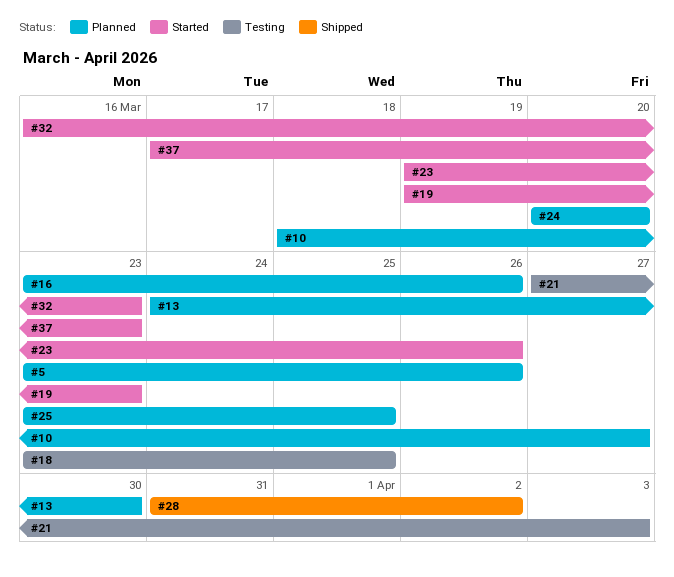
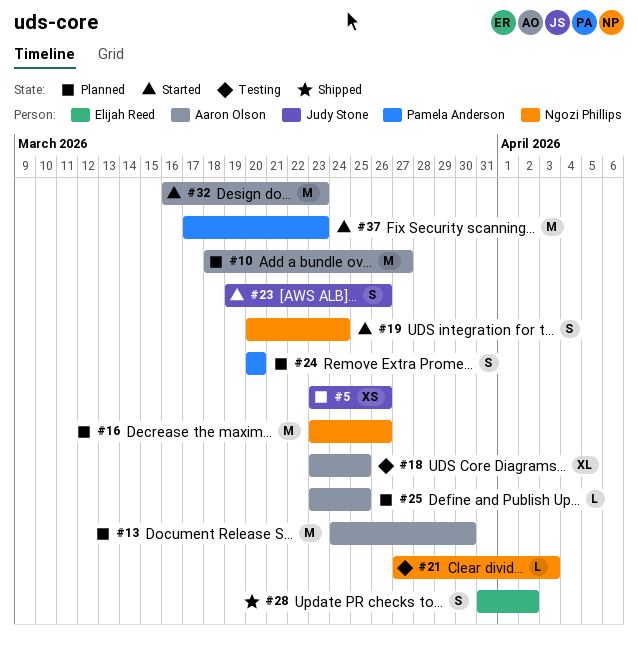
#19, start: Mar 19 -> Mar 20
#19, due: Mar 23 -> Mar 24

